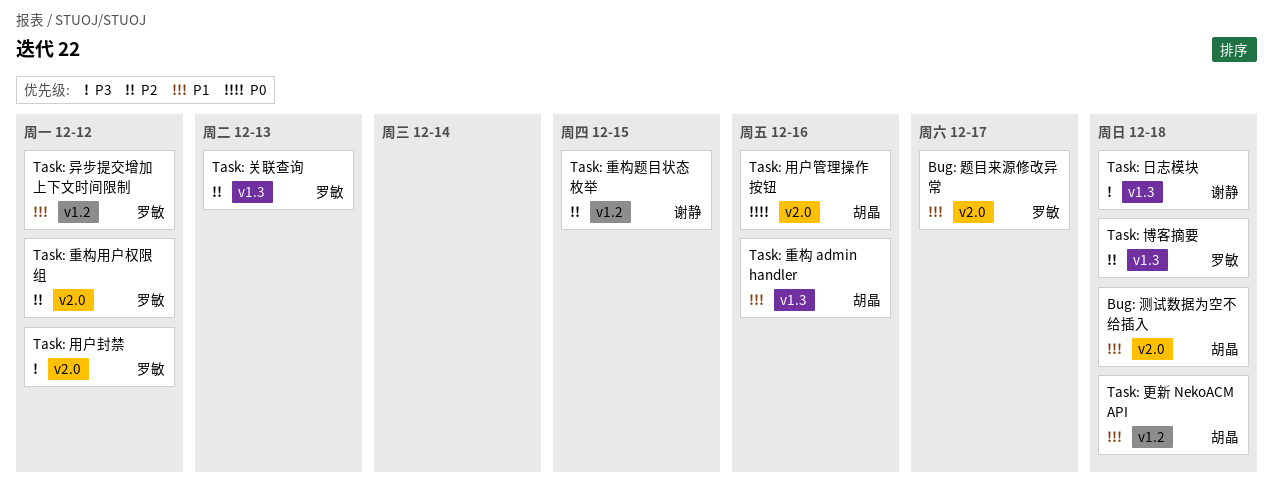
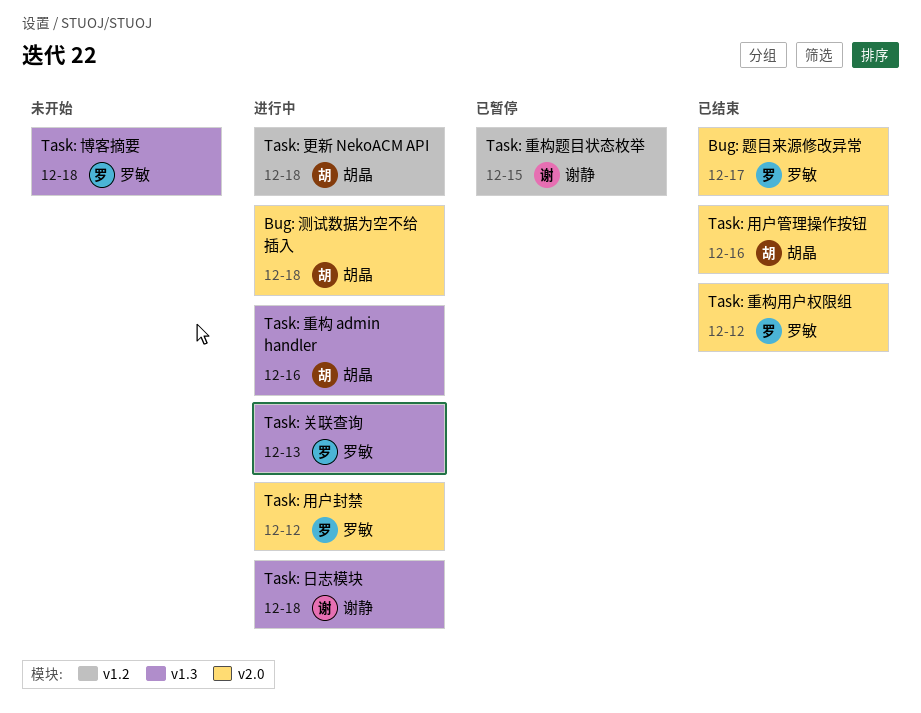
Task: 异步提交增加上下文时间限制: present -> none

